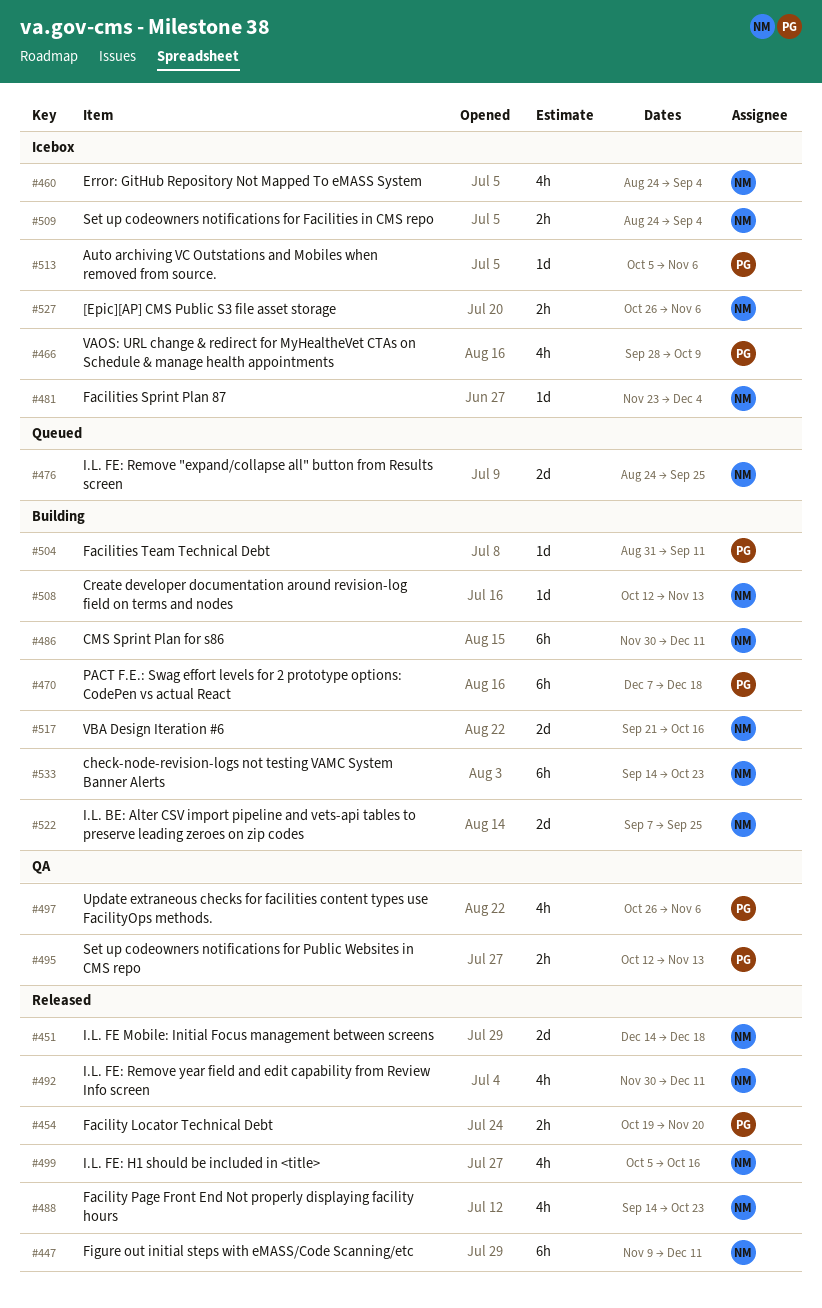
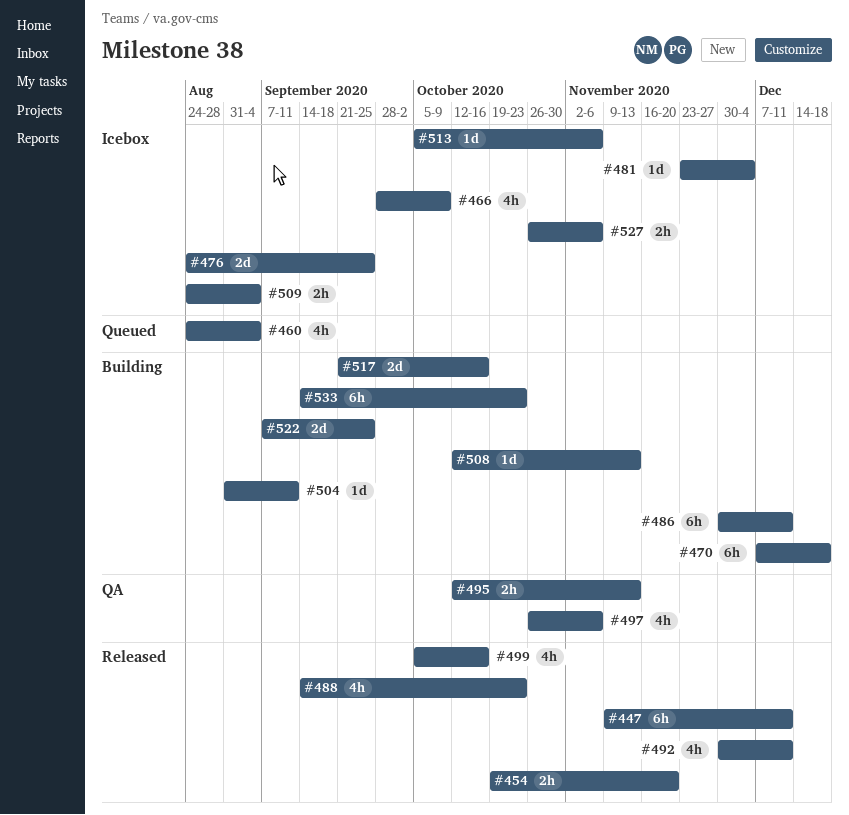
#451: present -> none
#460, status: Icebox -> Queued
#476, status: Queued -> Icebox

